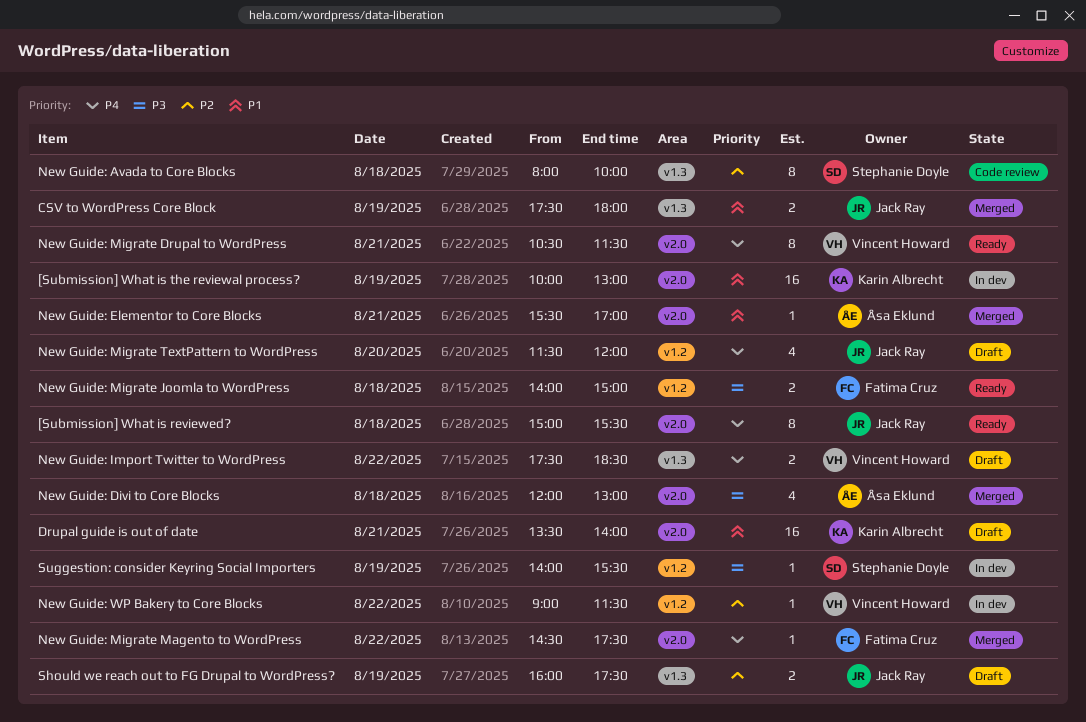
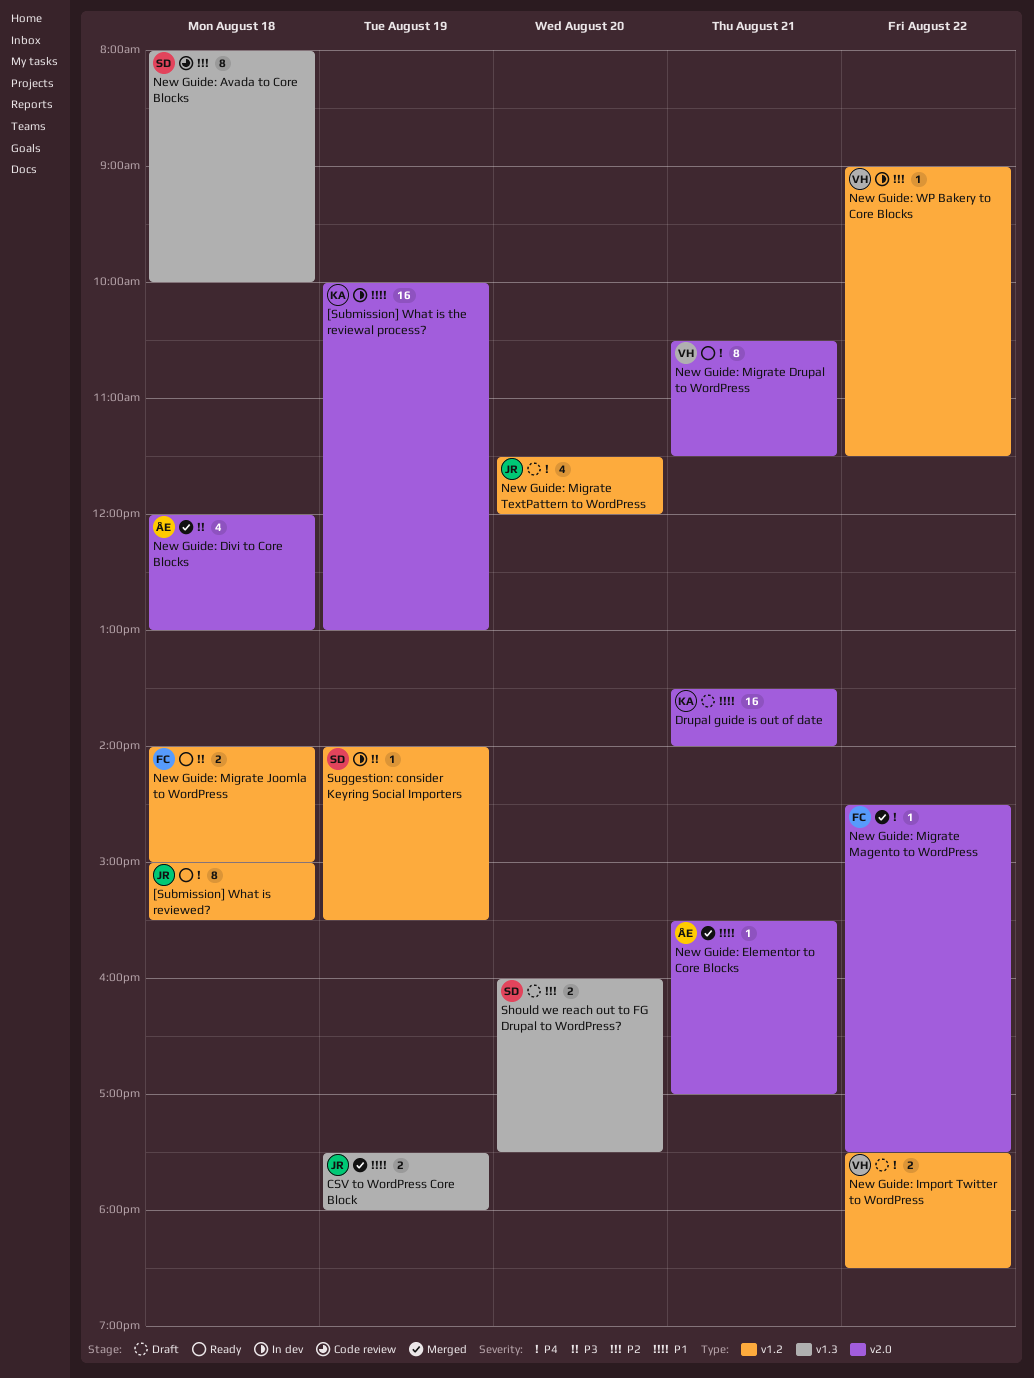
[Submission] What is reviewed?, label: v2.0 -> v1.2
New Guide: Import Twitter to WordPress, label: v1.3 -> v1.2
Should we reach out to FG Drupal to WordPress?, owner: Jack Ray -> Stephanie Doyle
Should we reach out to FG Drupal to WordPress?, day: Aug 19 -> Aug 20

